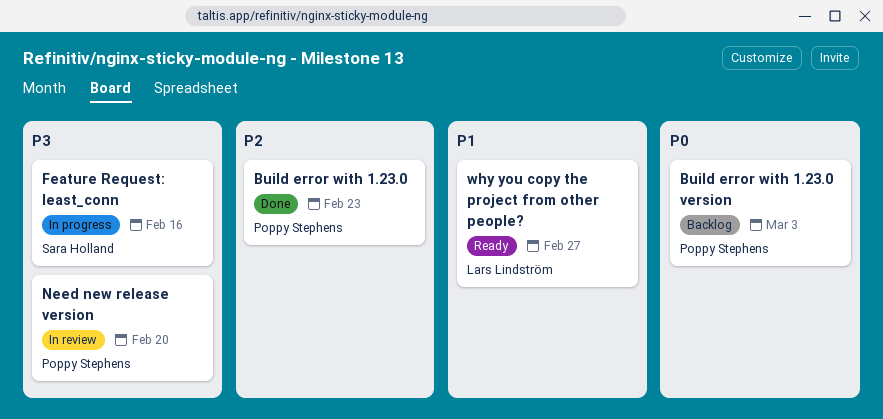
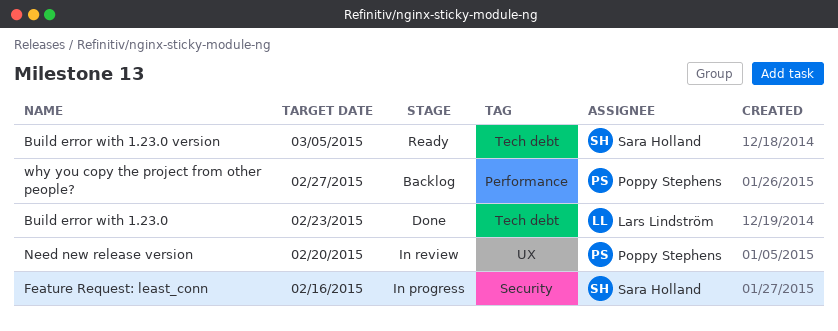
Build error with 1.23.0, owner: Poppy Stephens -> Lars Lindström
Build error with 1.23.0 version, status: Backlog -> Ready
Build error with 1.23.0 version, owner: Poppy Stephens -> Sara Holland
Build error with 1.23.0 version, due: Mar 3 -> Mar 5
why you copy the project from other people?, status: Ready -> Backlog
why you copy the project from other people?, owner: Lars Lindström -> Poppy Stephens

